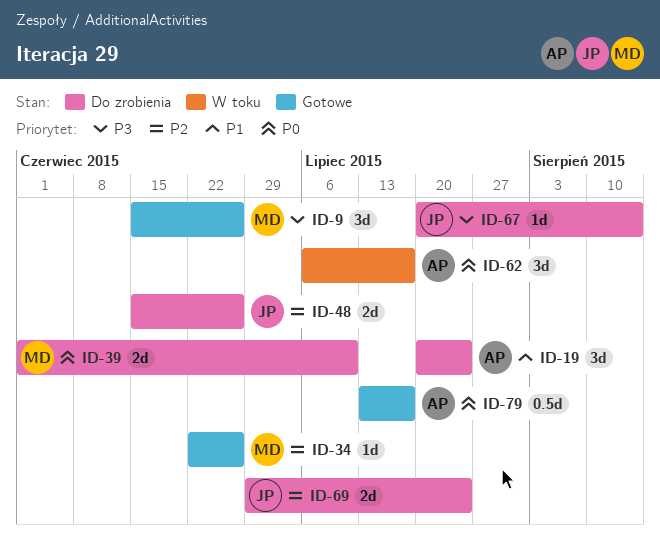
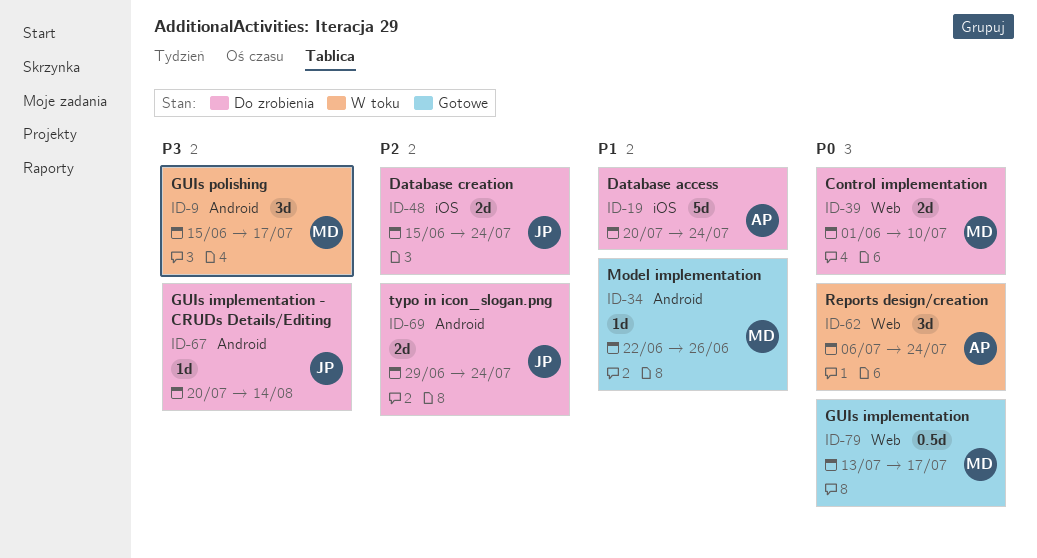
ID-9, status: Gotowe -> W toku
ID-9, due: Jun 26 -> Jul 17
ID-19, estimate: 3d -> 5d
ID-34, priority: P2 -> P1
ID-48, due: Jun 26 -> Jul 24
ID-62, due: Jul 17 -> Jul 24
ID-79, owner: AP -> MD

